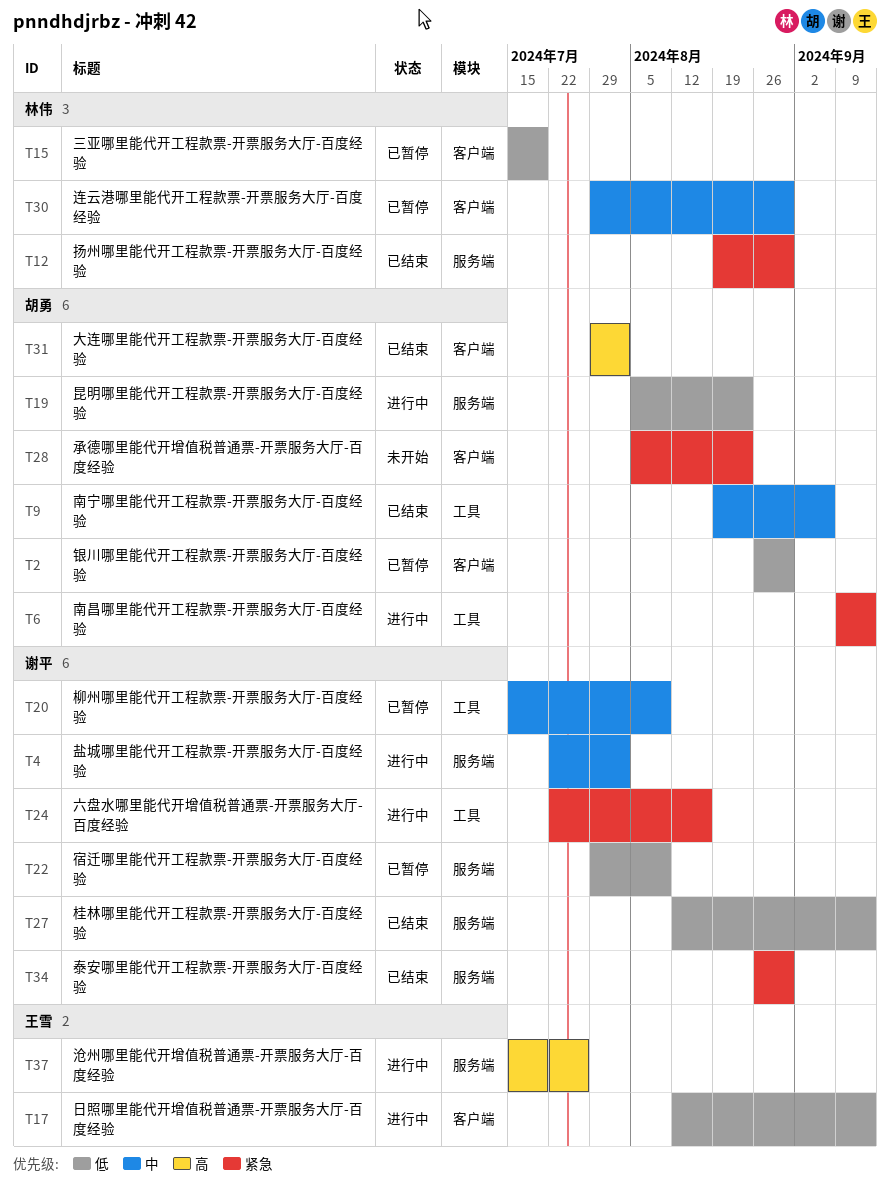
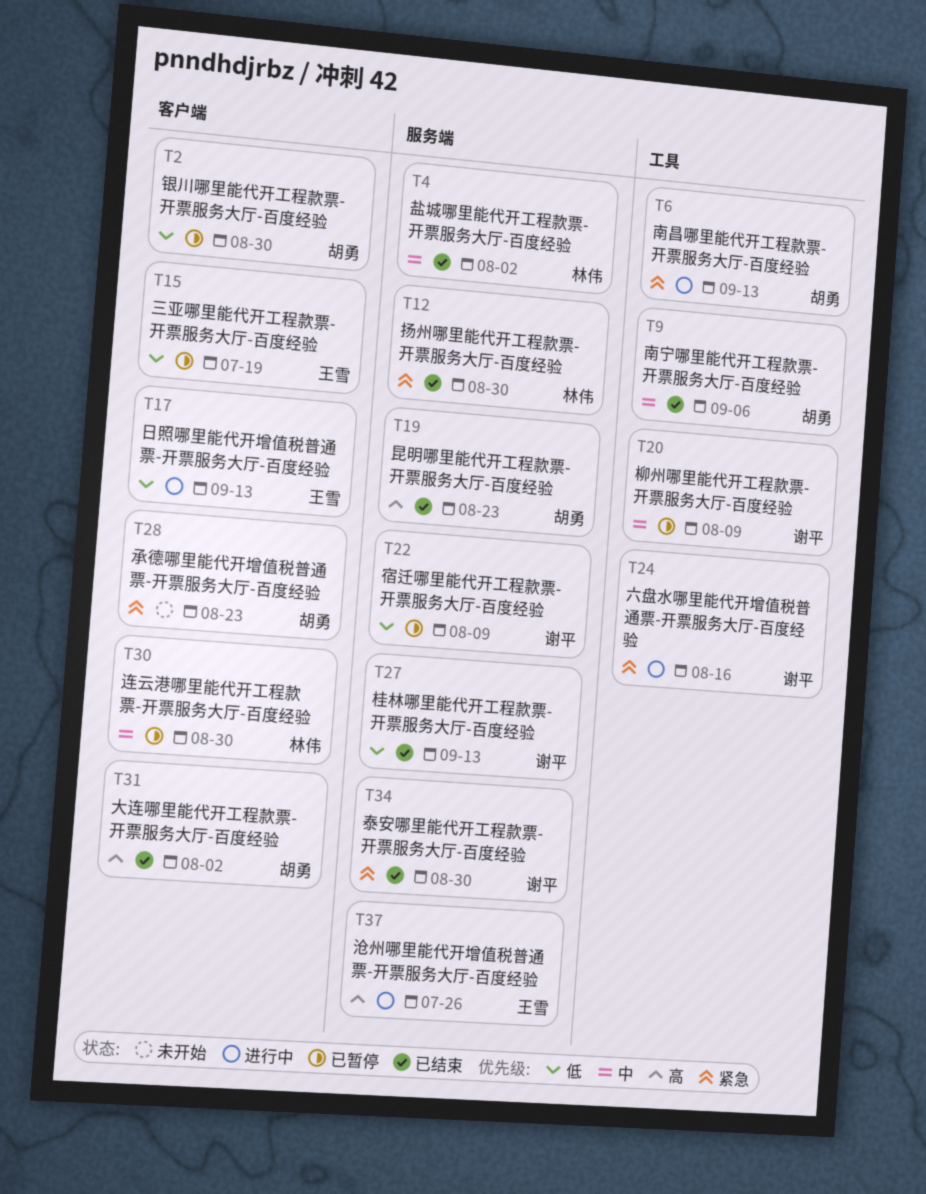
T4, status: 进行中 -> 已结束
T4, owner: 谢平 -> 林伟
T15, owner: 林伟 -> 王雪
T19, status: 进行中 -> 已结束
T19, priority: 低 -> 高

